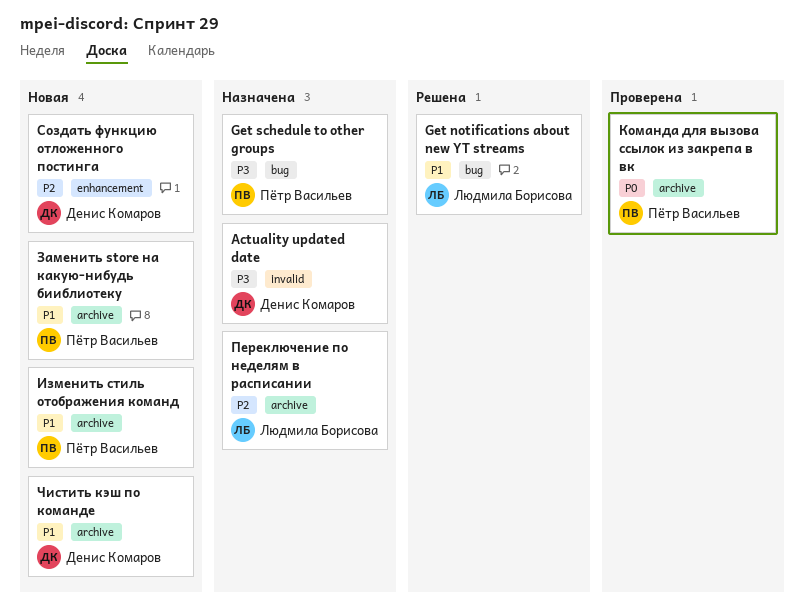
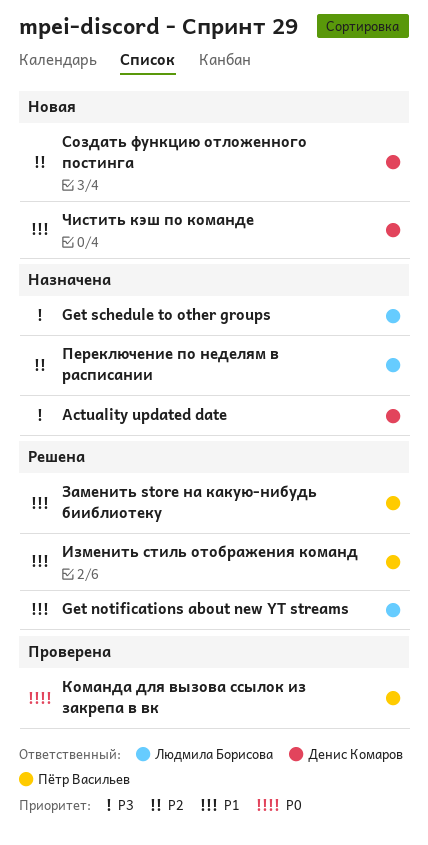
Get schedule to other groups, owner: Пётр Васильев -> Людмила Борисова
Заменить store на какую-нибудь бииблиотеку, status: Новая -> Решена
Изменить стиль отображения команд, status: Новая -> Решена

